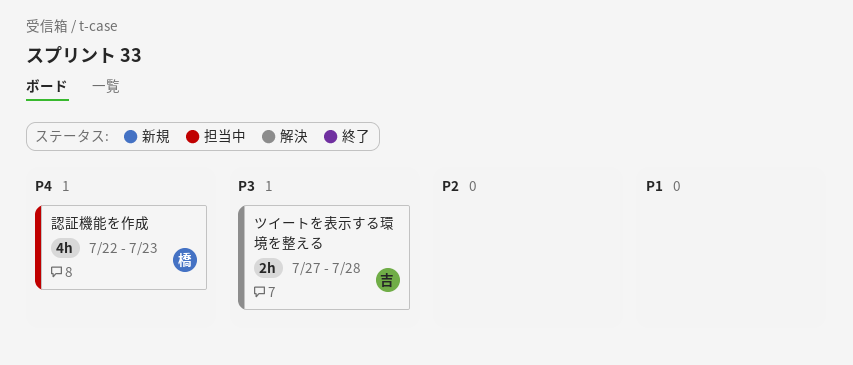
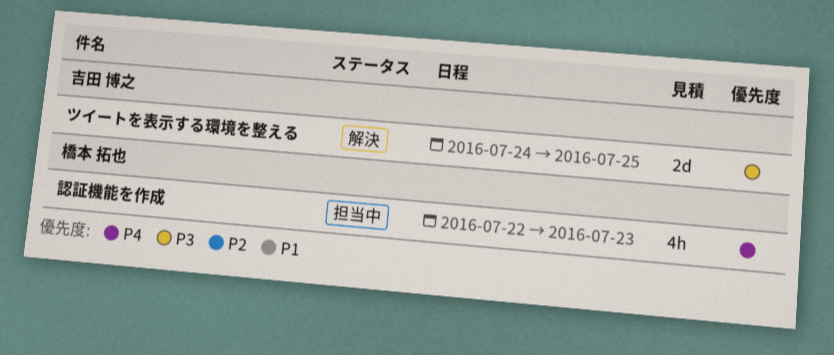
ツイートを表示する環境を整える, estimate: 2h -> 2d
ツイートを表示する環境を整える, start: Jul 27 -> Jul 24
ツイートを表示する環境を整える, due: Jul 28 -> Jul 25

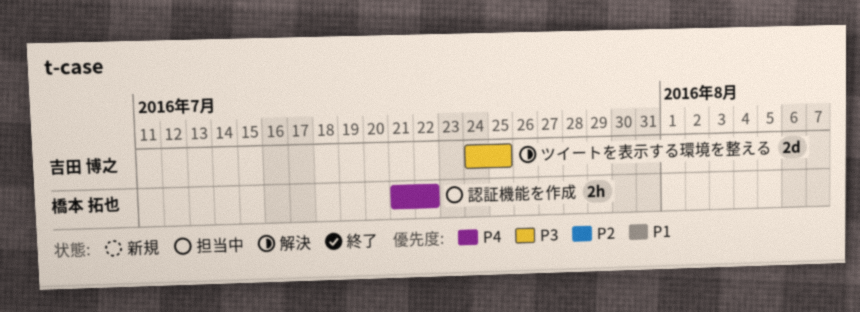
認証機能を作成, estimate: 4h -> 2h
認証機能を作成, start: Jul 22 -> Jul 21
認証機能を作成, due: Jul 23 -> Jul 22

